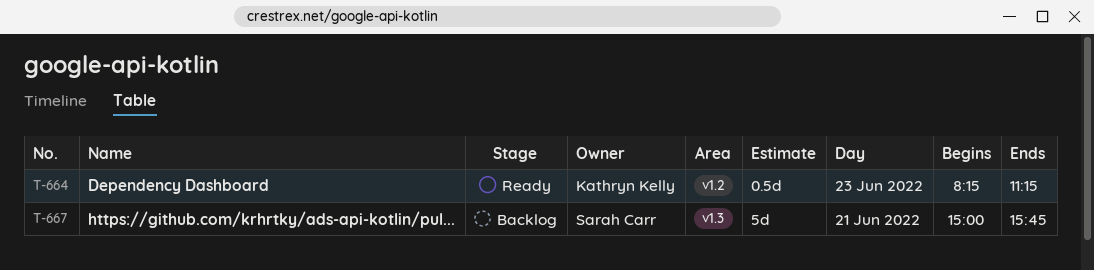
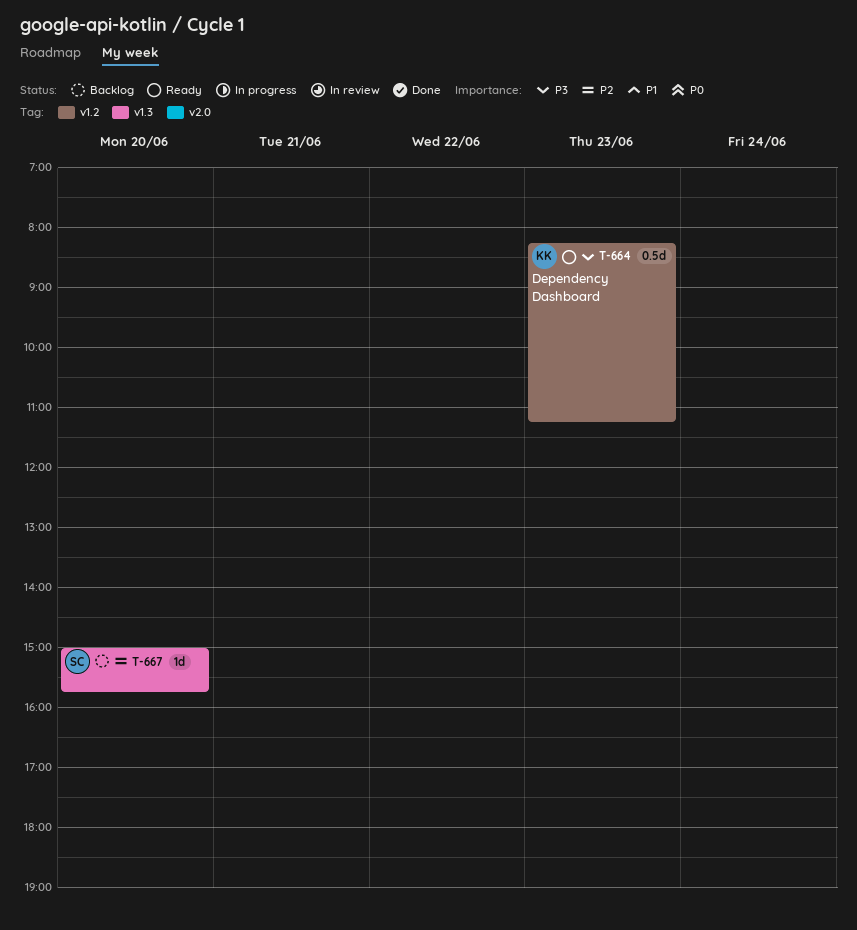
T-667, estimate: 5d -> 1d
T-667, day: Jun 21 -> Jun 20

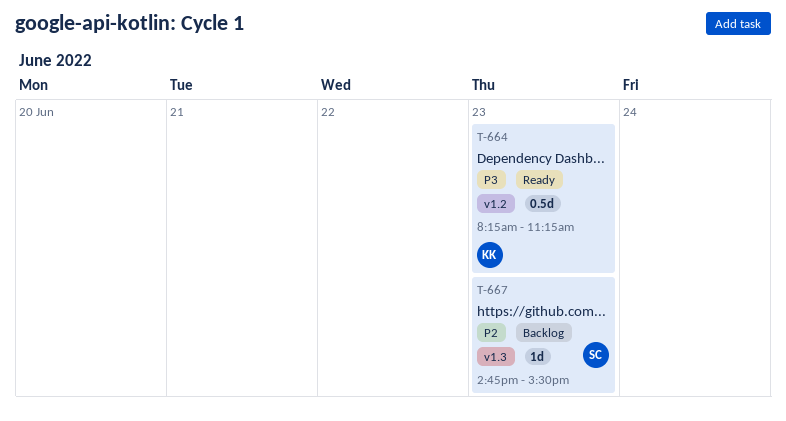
T-667, day: Jun 20 -> Jun 23
T-667, begins: 15:00 -> 14:45
T-667, ends: 15:45 -> 15:30

